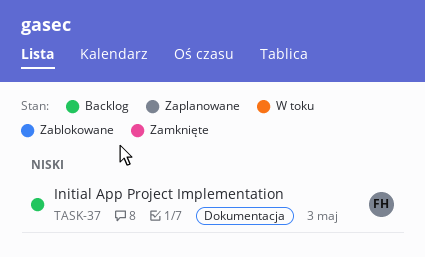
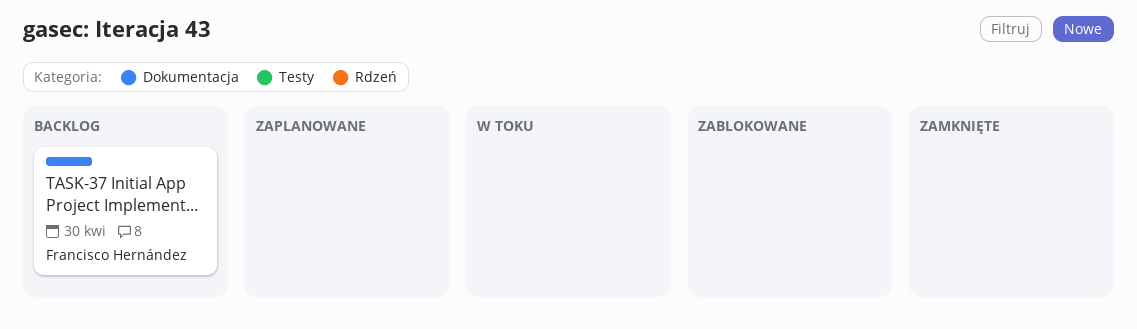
TASK-37, due: May 3 -> Apr 30

